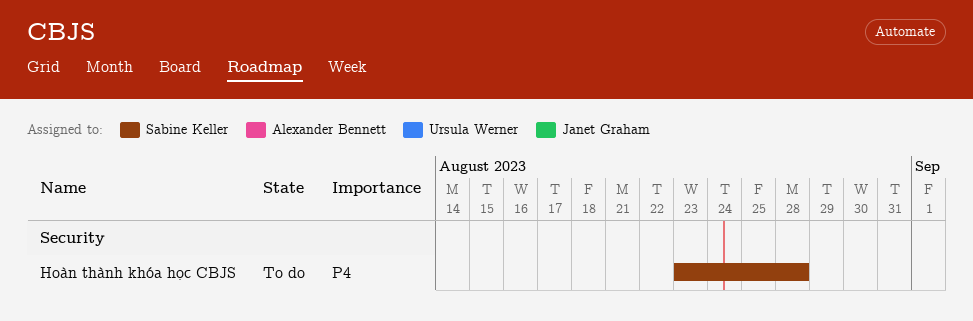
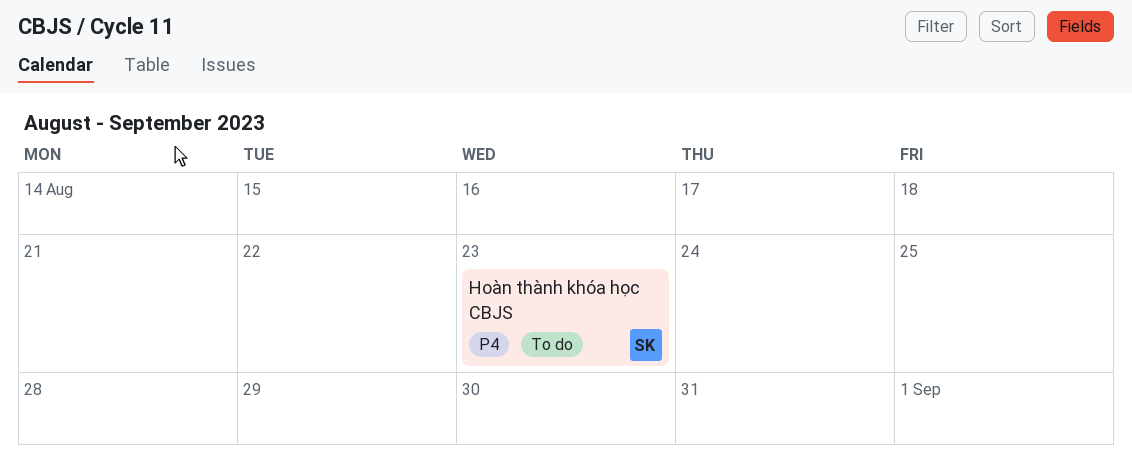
Hoàn thành khóa học CBJS, due: Aug 28 -> Aug 23

